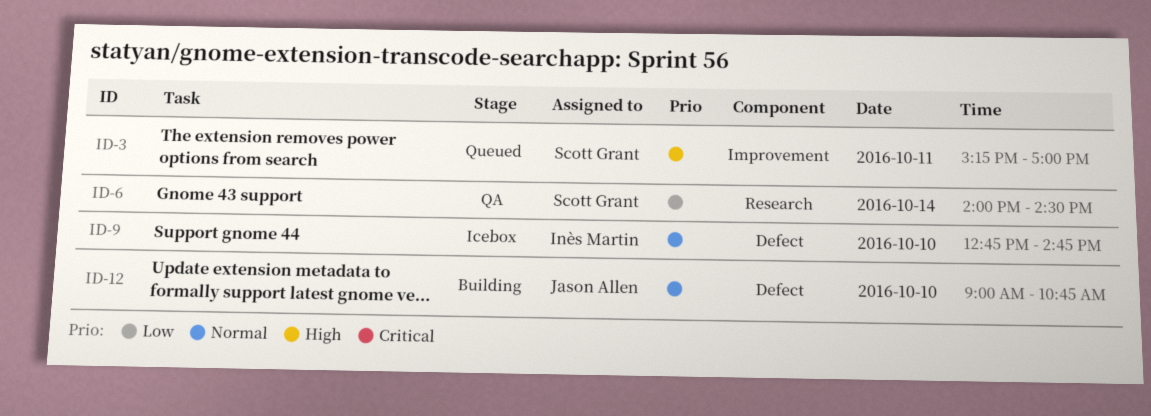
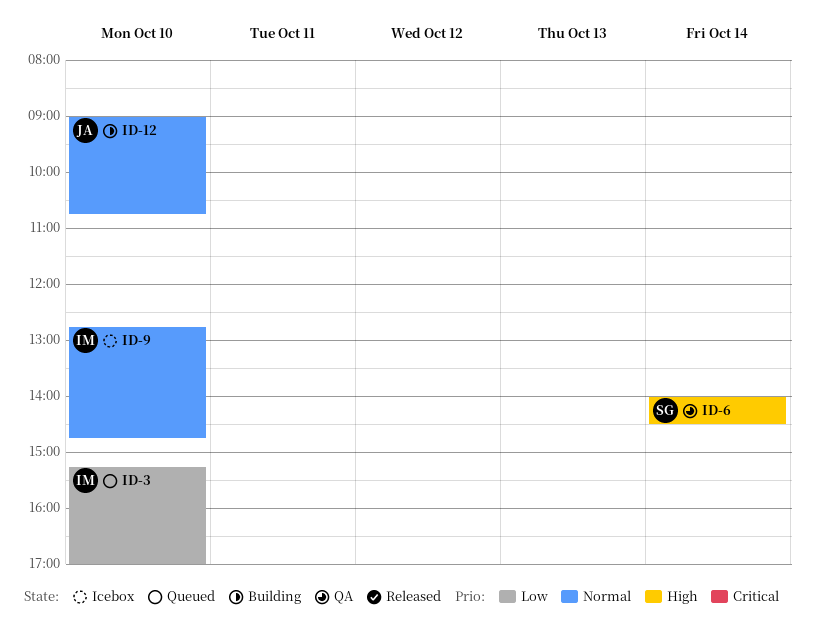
ID-3, owner: Scott Grant -> Inès Martin
ID-3, priority: High -> Low
ID-3, day: Oct 11 -> Oct 10
ID-6, priority: Low -> High

